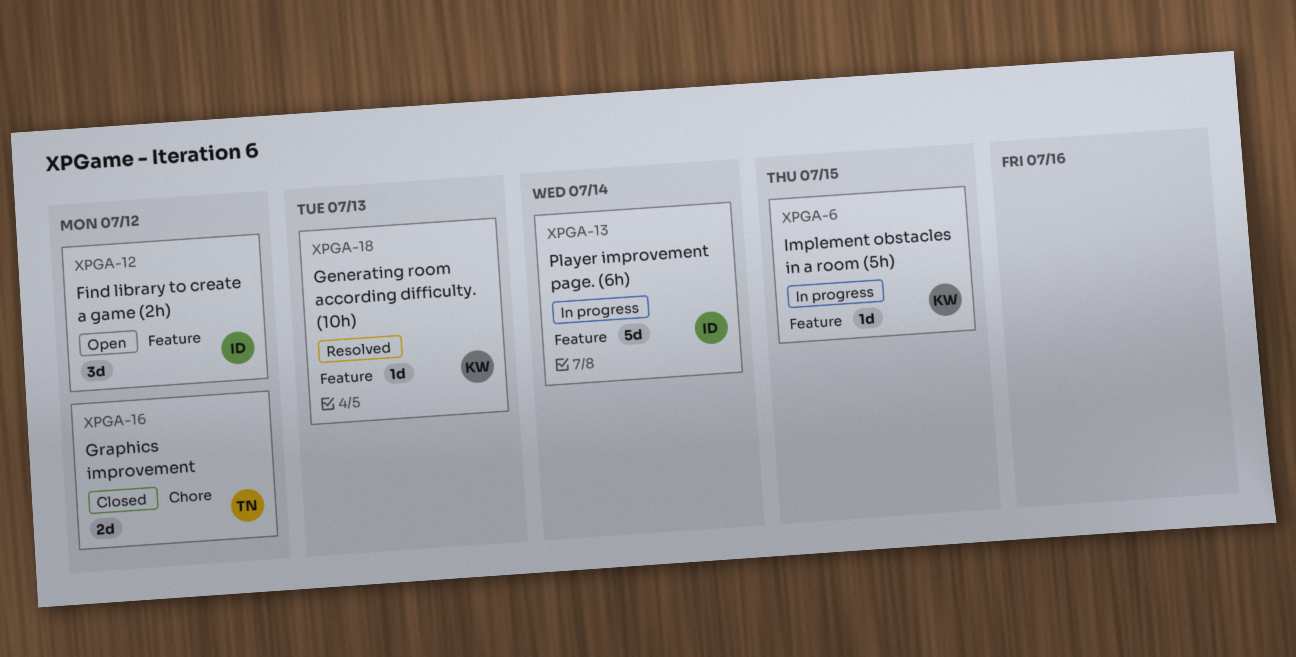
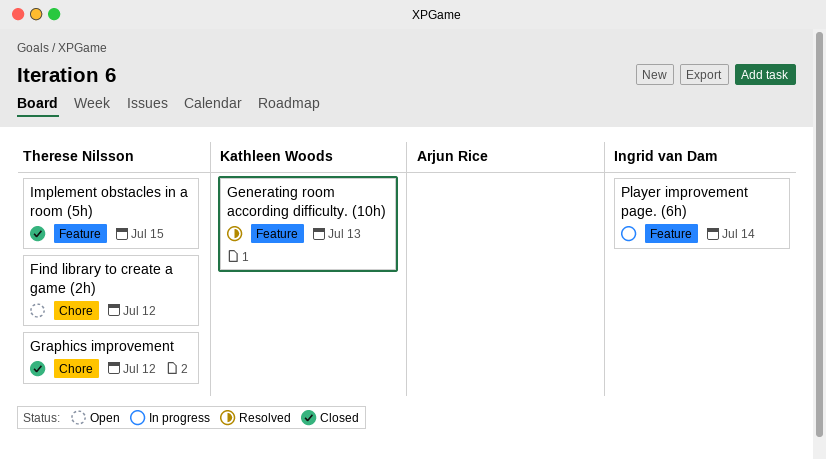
Find library to create a game (2h), owner: Ingrid van Dam -> Therese Nilsson
Find library to create a game (2h), label: Feature -> Chore
Implement obstacles in a room (5h), status: In progress -> Closed
Implement obstacles in a room (5h), owner: Kathleen Woods -> Therese Nilsson

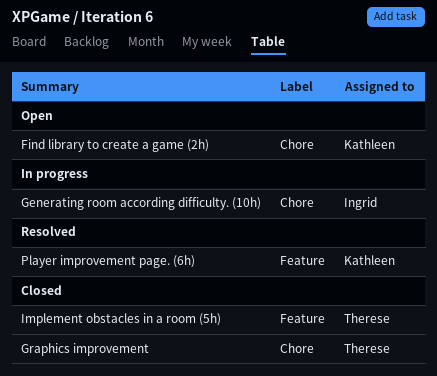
Find library to create a game (2h), owner: Therese Nilsson -> Kathleen Woods
Generating room according difficulty. (10h), status: Resolved -> In progress
Generating room according difficulty. (10h), owner: Kathleen Woods -> Ingrid van Dam
Generating room according difficulty. (10h), label: Feature -> Chore
Player improvement page. (6h), status: In progress -> Resolved
Player improvement page. (6h), owner: Ingrid van Dam -> Kathleen Woods

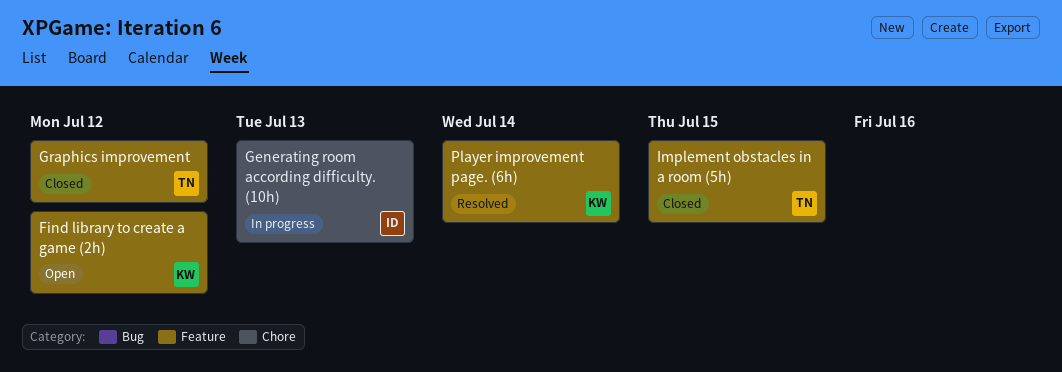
Find library to create a game (2h), label: Chore -> Feature
Graphics improvement, label: Chore -> Feature

